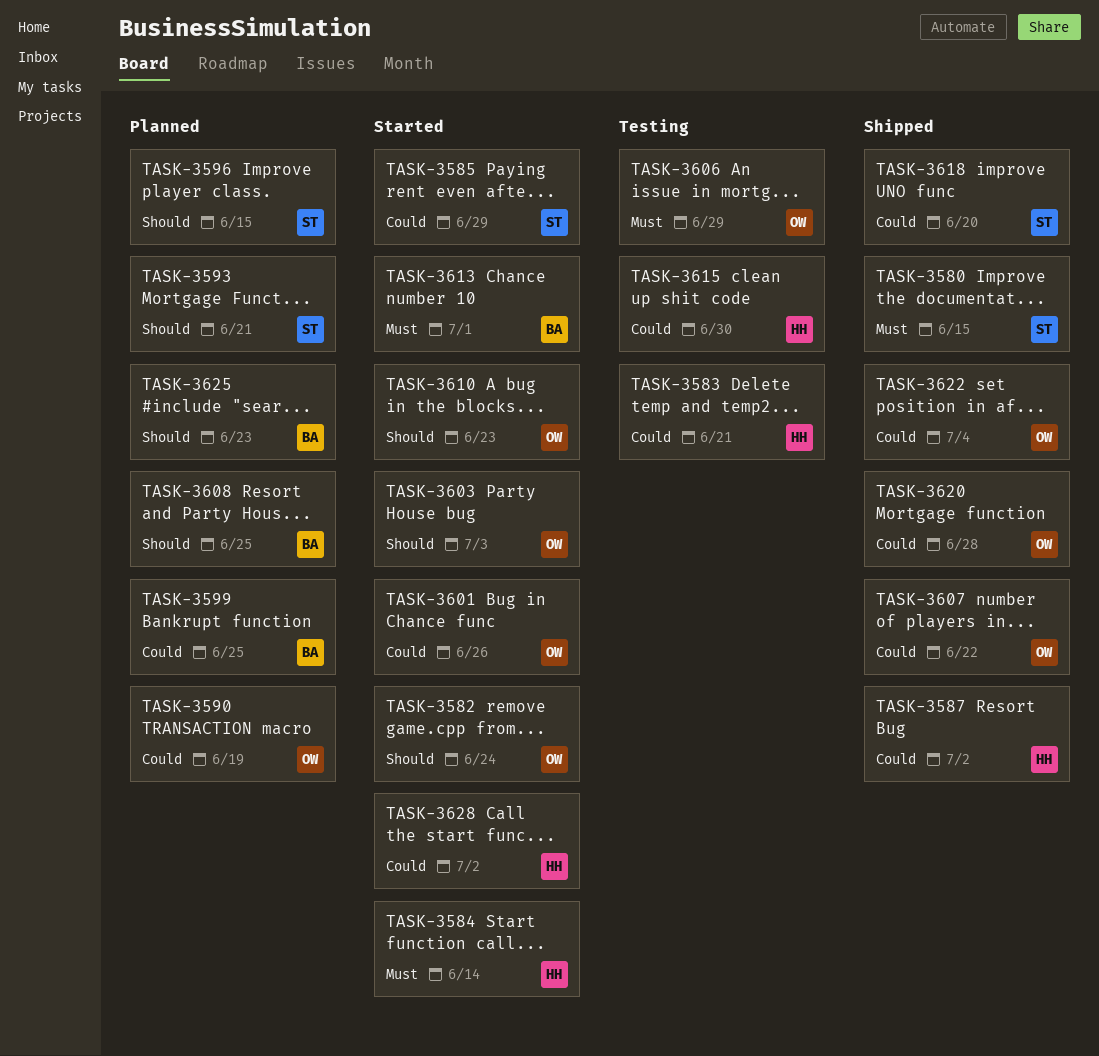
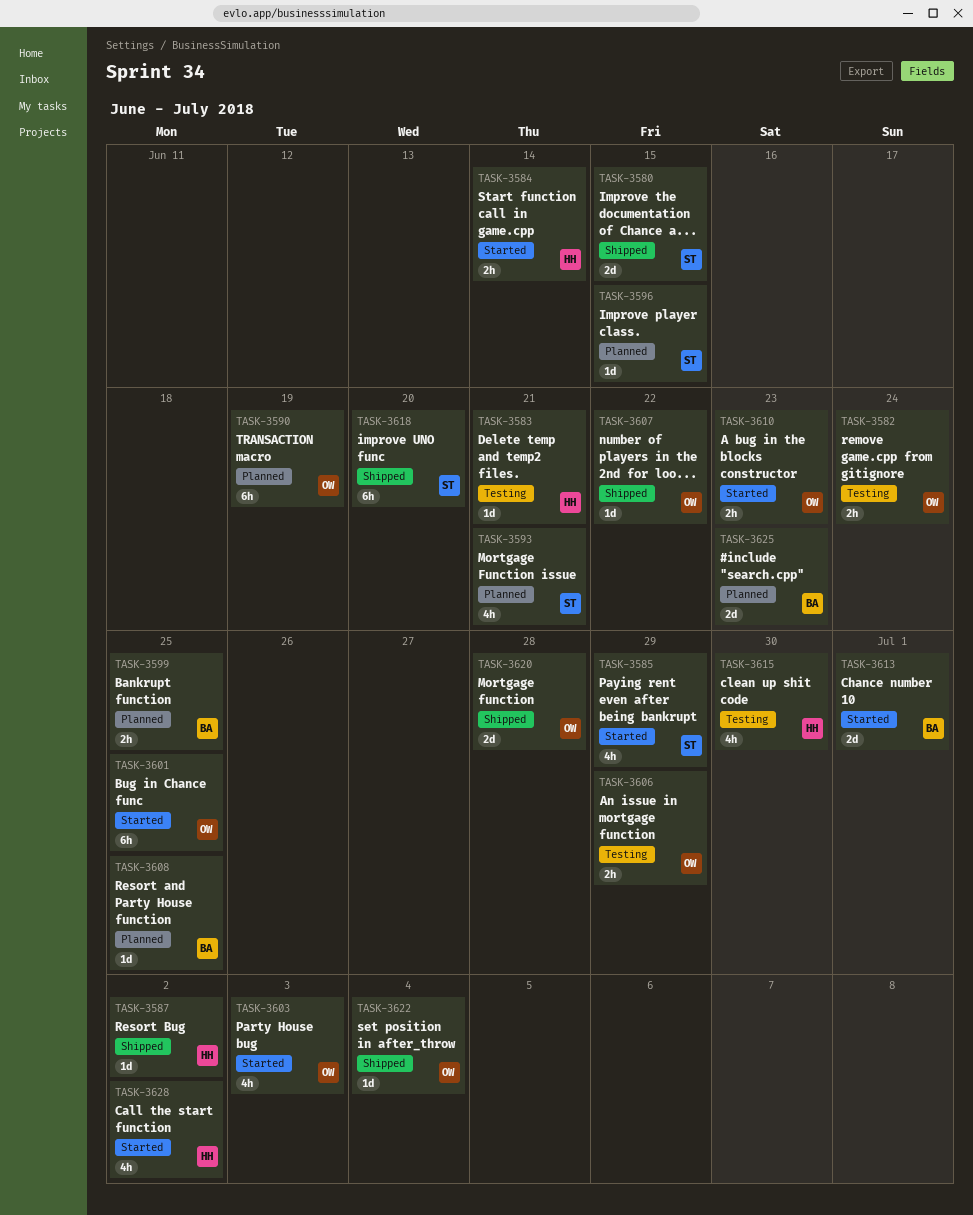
TASK-3582, status: Started -> Testing
TASK-3601, due: Jun 26 -> Jun 25

